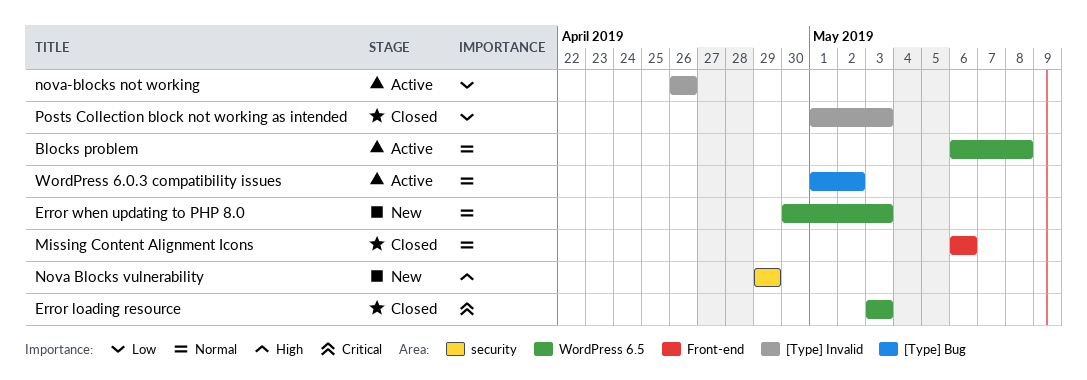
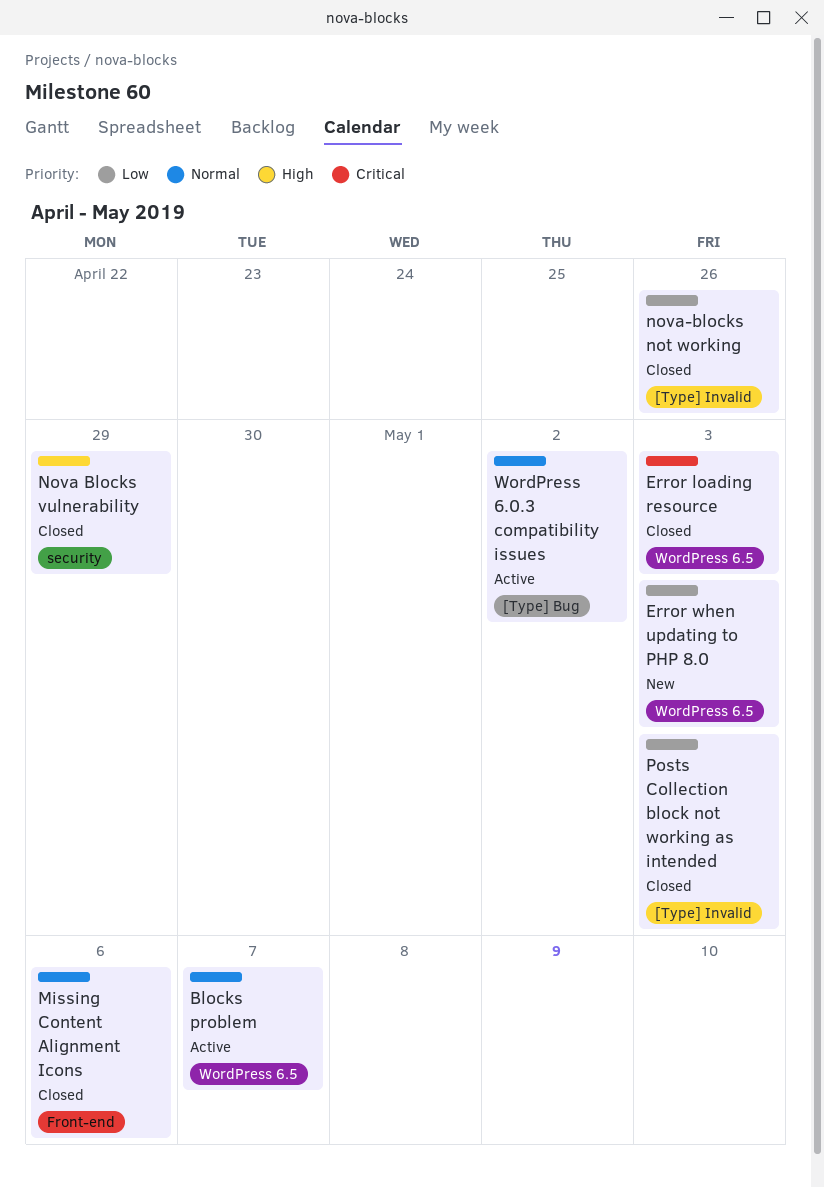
Blocks problem, due: May 8 -> May 7
Error when updating to PHP 8.0, priority: Normal -> Low
Nova Blocks vulnerability, status: New -> Closed
nova-blocks not working, status: Active -> Closed

